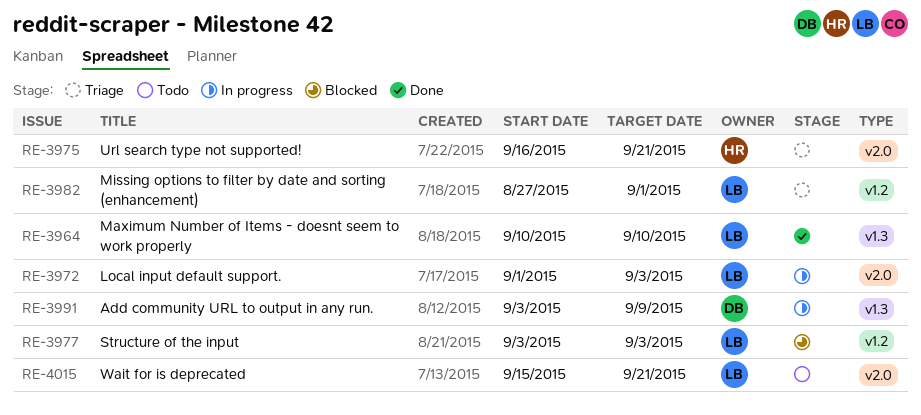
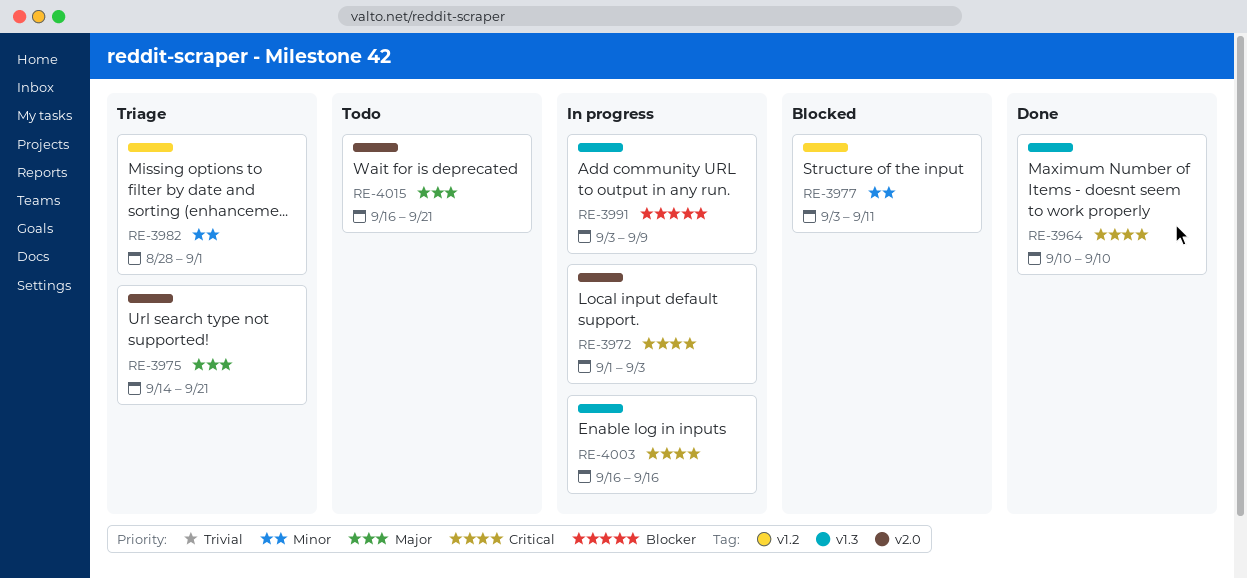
RE-3975, start: Sep 16 -> Sep 14
RE-3977, due: Sep 3 -> Sep 11
RE-3982, start: Aug 27 -> Aug 28
RE-4003: none -> present
RE-4015, start: Sep 15 -> Sep 16

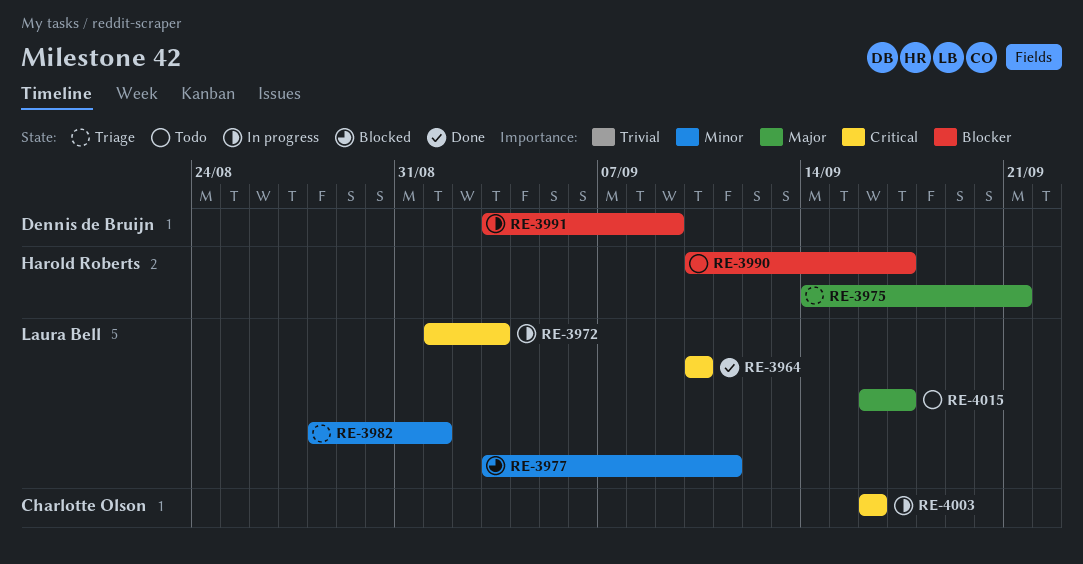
RE-3990: none -> present
RE-4015, due: Sep 21 -> Sep 17

